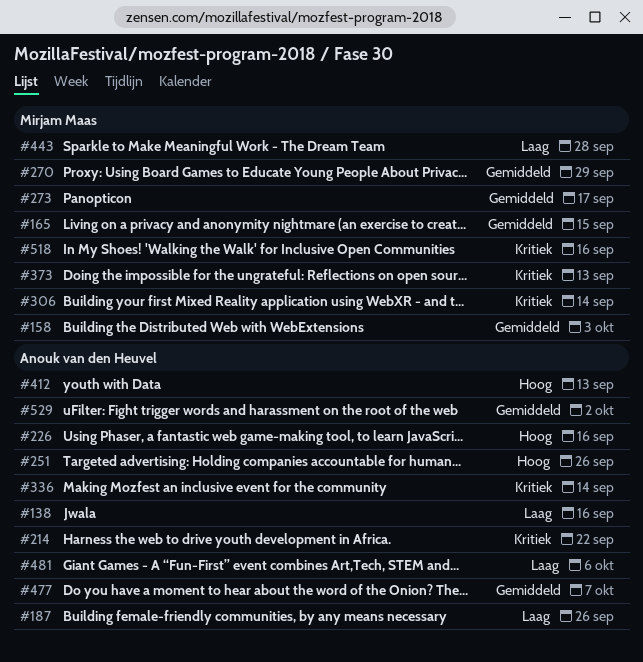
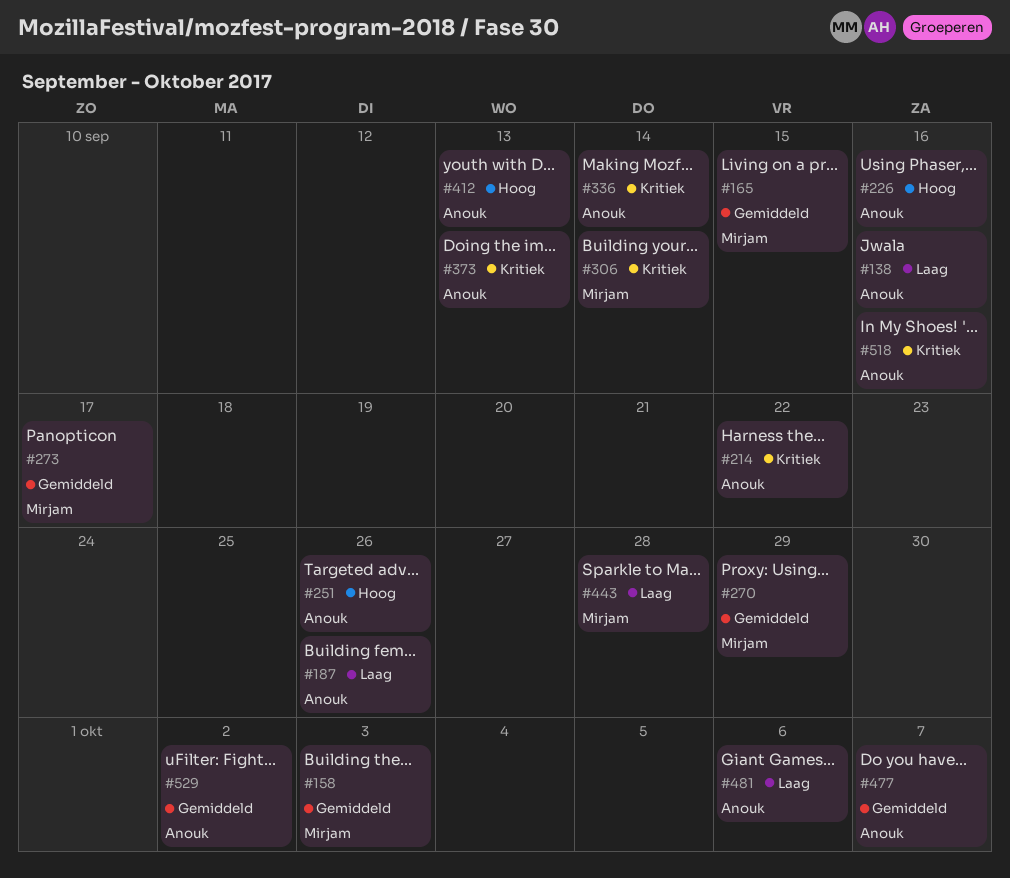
#373, owner: Mirjam Maas -> Anouk van den Heuvel
#518, owner: Mirjam Maas -> Anouk van den Heuvel

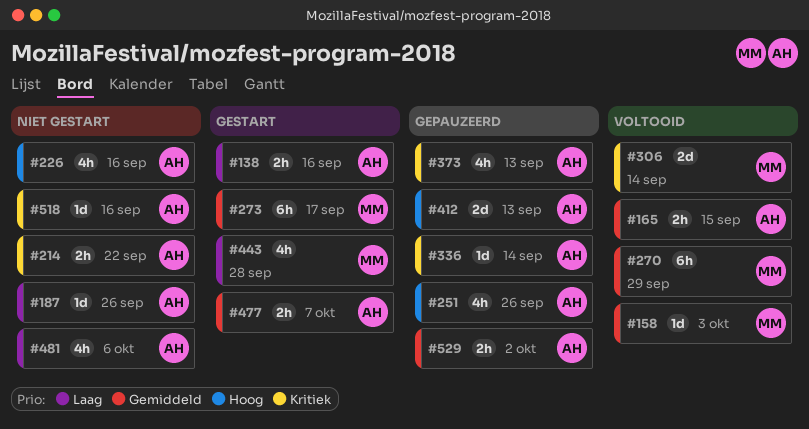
#165, owner: Mirjam -> Anouk

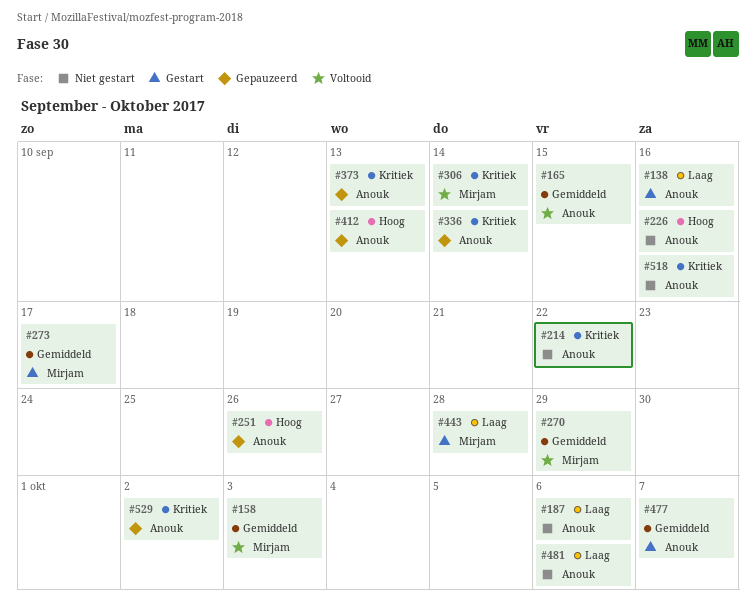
#187, due: Sep 26 -> Oct 6
#529, priority: Gemiddeld -> Kritiek

